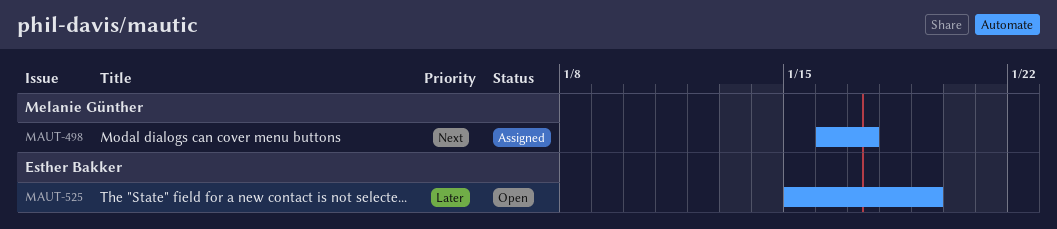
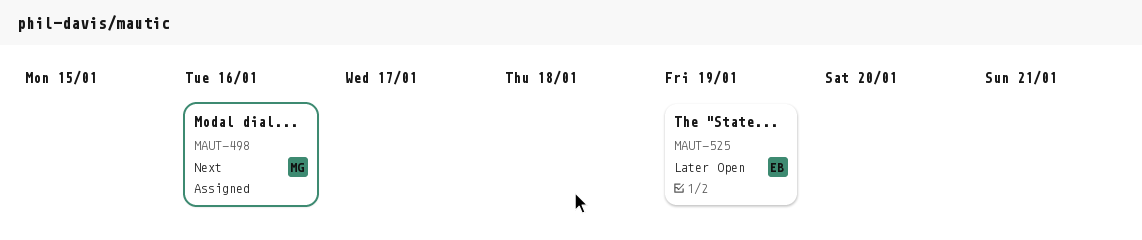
MAUT-498, due: Jan 17 -> Jan 16

